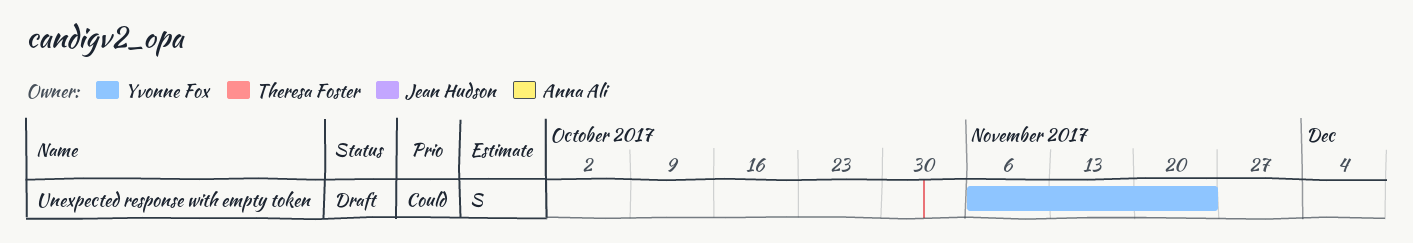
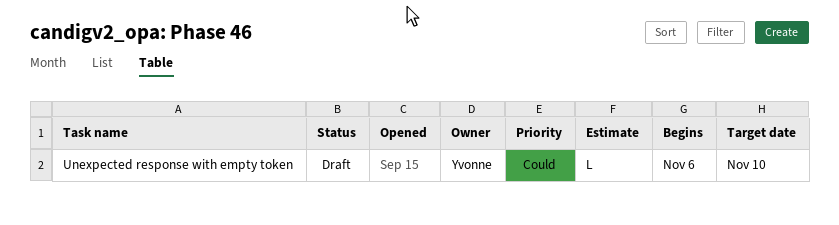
Unexpected response with empty token, estimate: S -> L
Unexpected response with empty token, due: Nov 24 -> Nov 10

